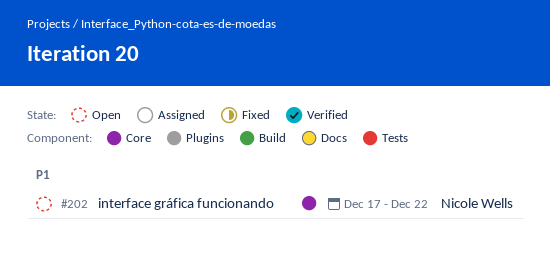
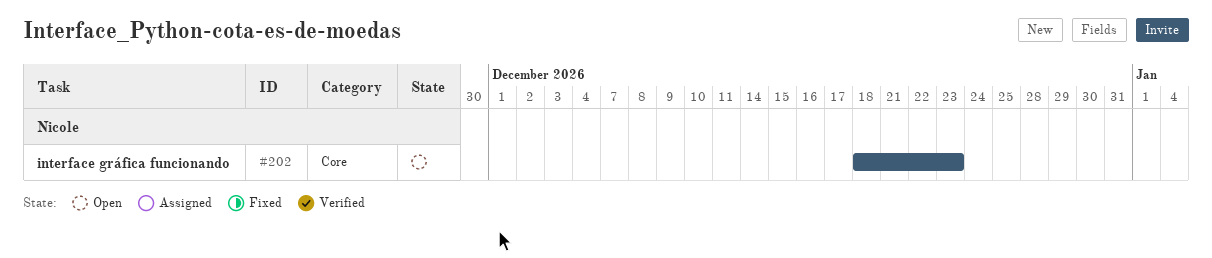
#202, start: Dec 17 -> Dec 18
#202, due: Dec 22 -> Dec 23

